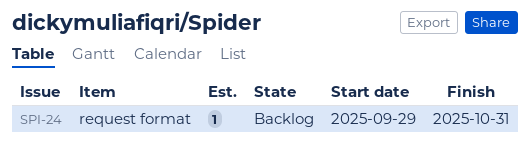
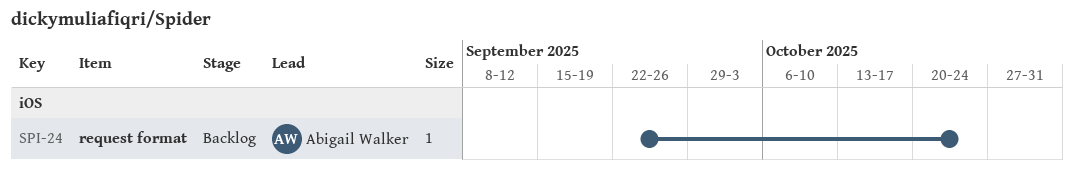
SPI-24, start: Sep 29 -> Sep 22
SPI-24, due: Oct 31 -> Oct 24

